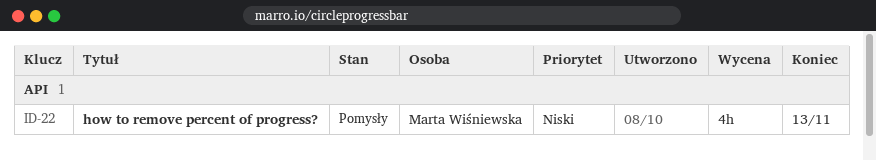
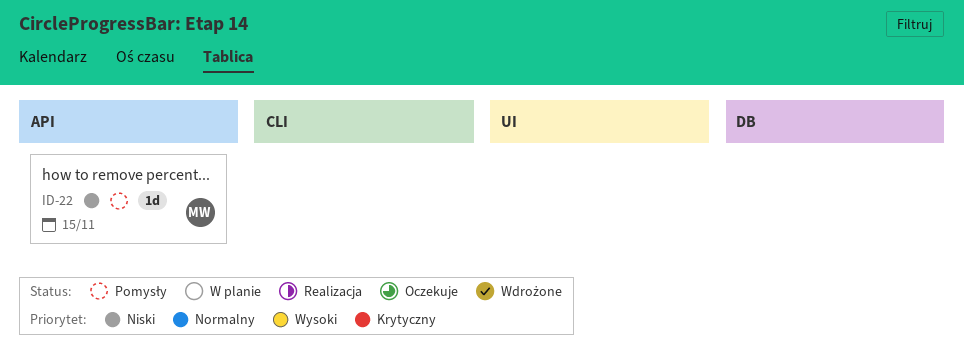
ID-22, estimate: 4h -> 1d
ID-22, due: Nov 13 -> Nov 15

